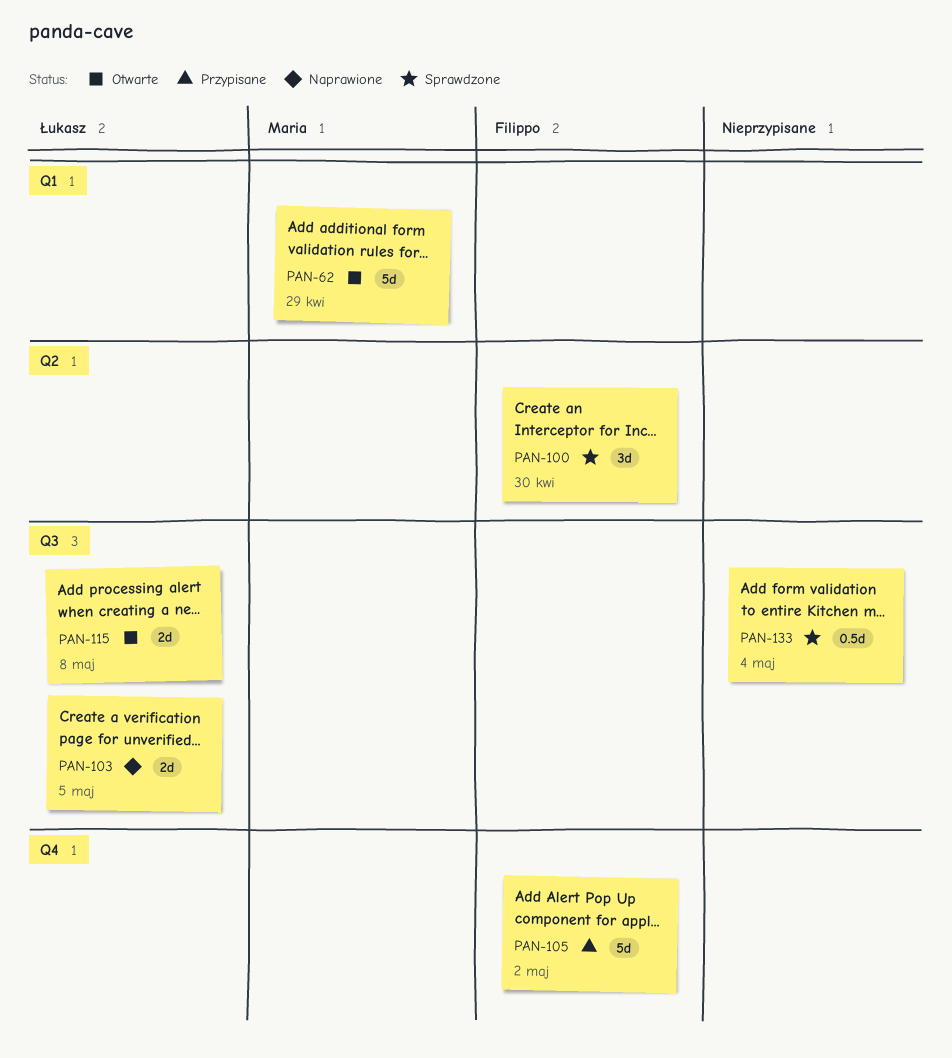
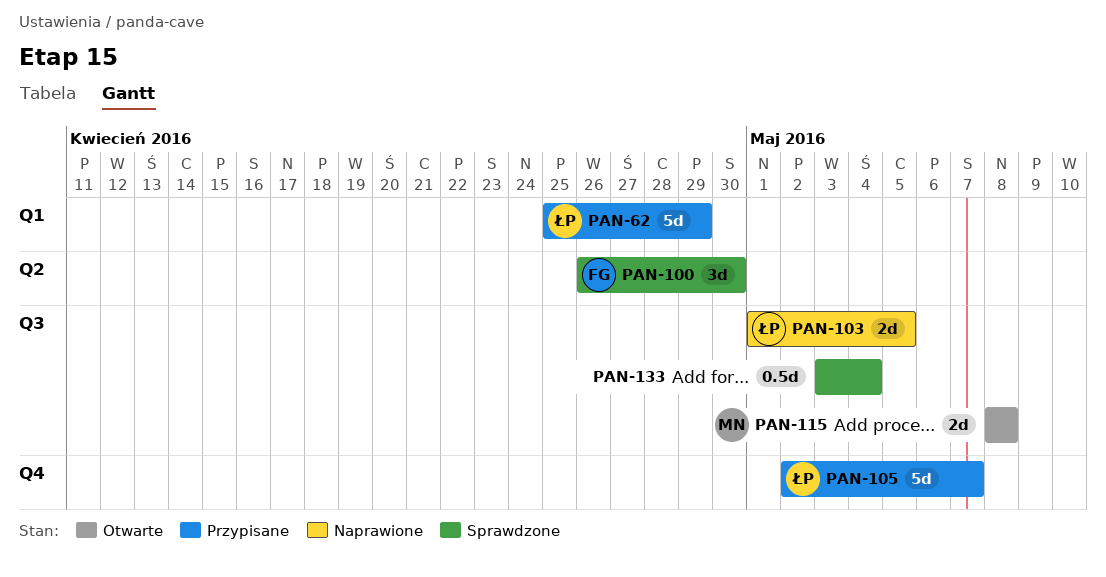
PAN-62, status: Otwarte -> Przypisane
PAN-62, owner: Maria -> Łukasz
PAN-105, owner: Filippo -> Łukasz
PAN-105, due: May 2 -> May 7
PAN-115, owner: Łukasz -> Maria

